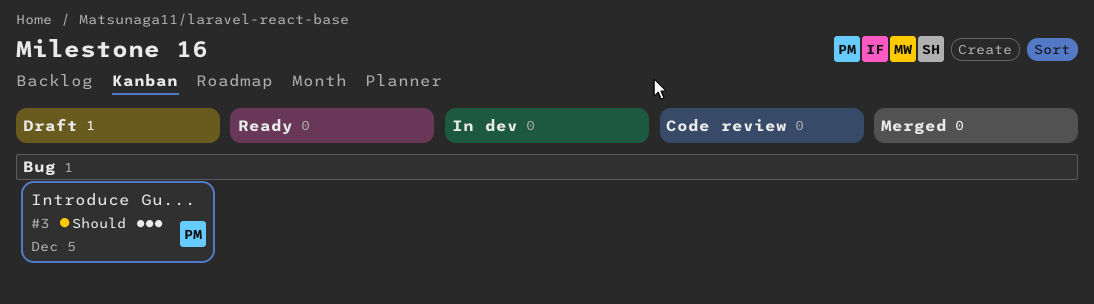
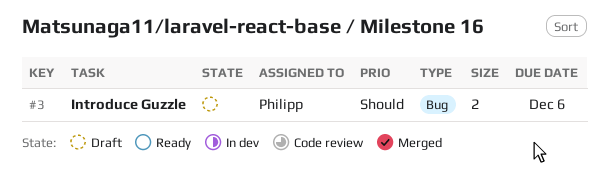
#3, estimate: 3 -> 2
#3, due: Dec 5 -> Dec 6

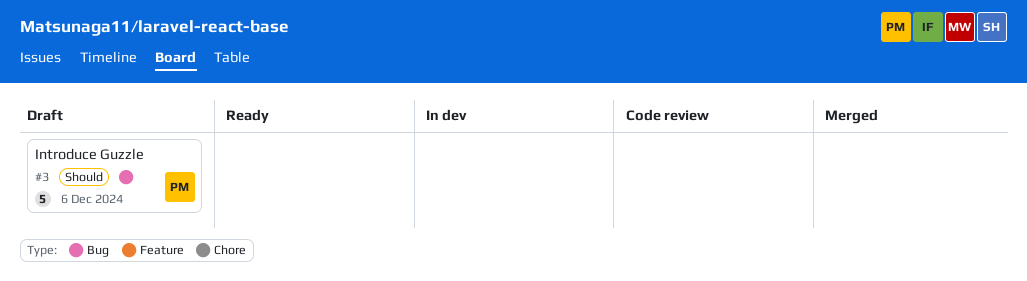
#3, estimate: 2 -> 5

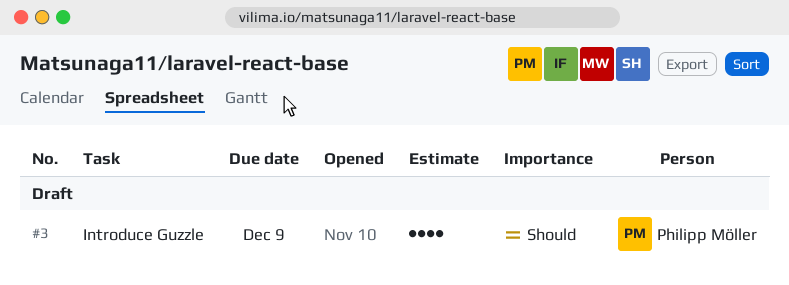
#3, estimate: 5 -> 4
#3, due: Dec 6 -> Dec 9

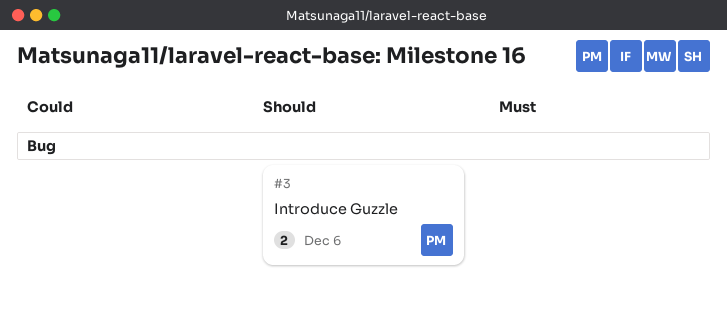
#3, estimate: 4 -> 2
#3, due: Dec 9 -> Dec 6

